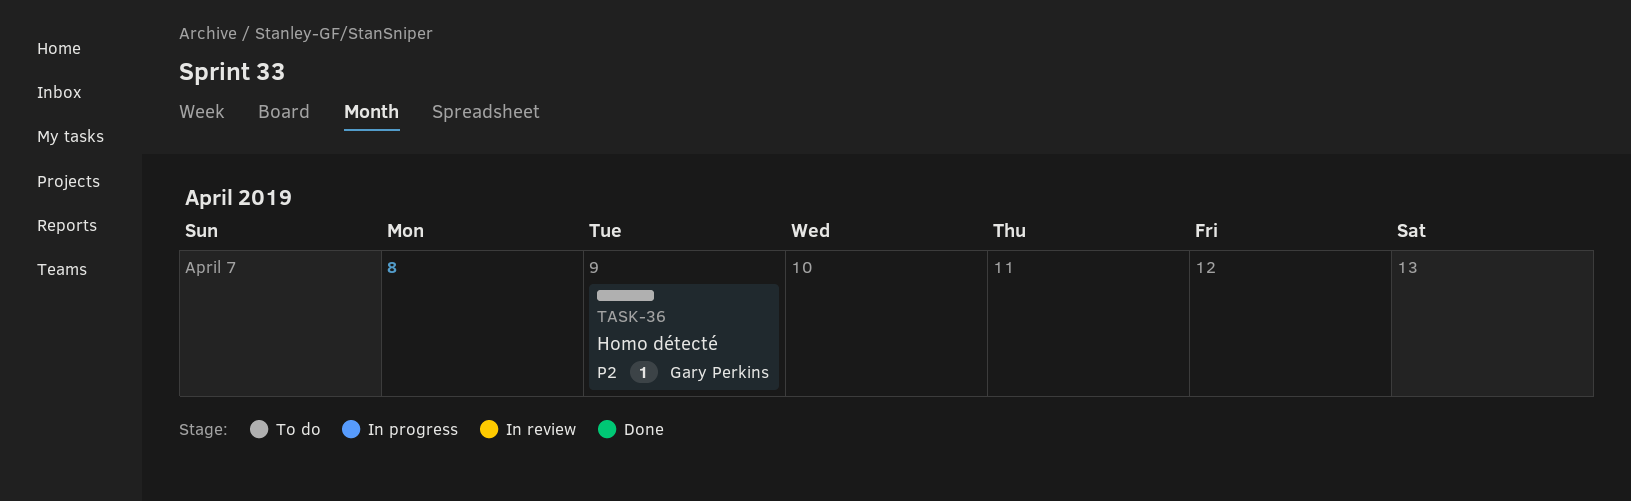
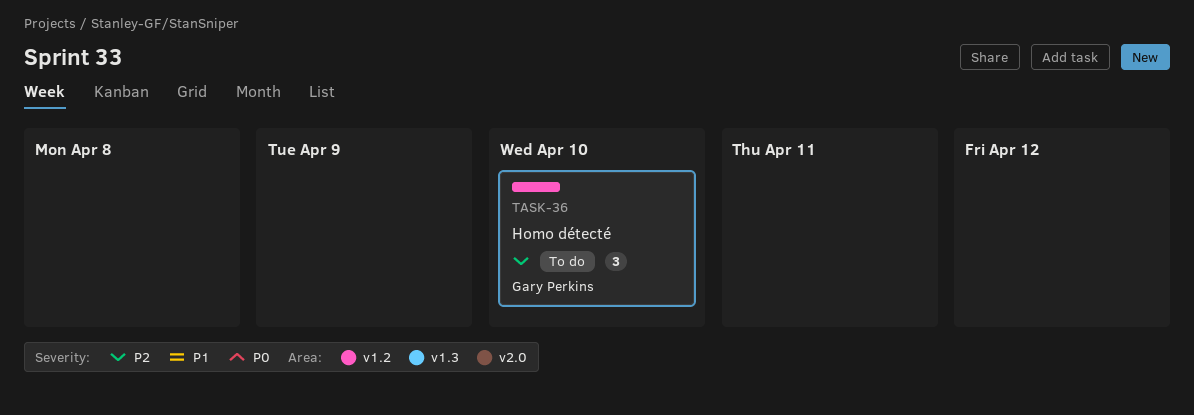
TASK-36, estimate: 1 -> 3
TASK-36, due: Apr 9 -> Apr 10

